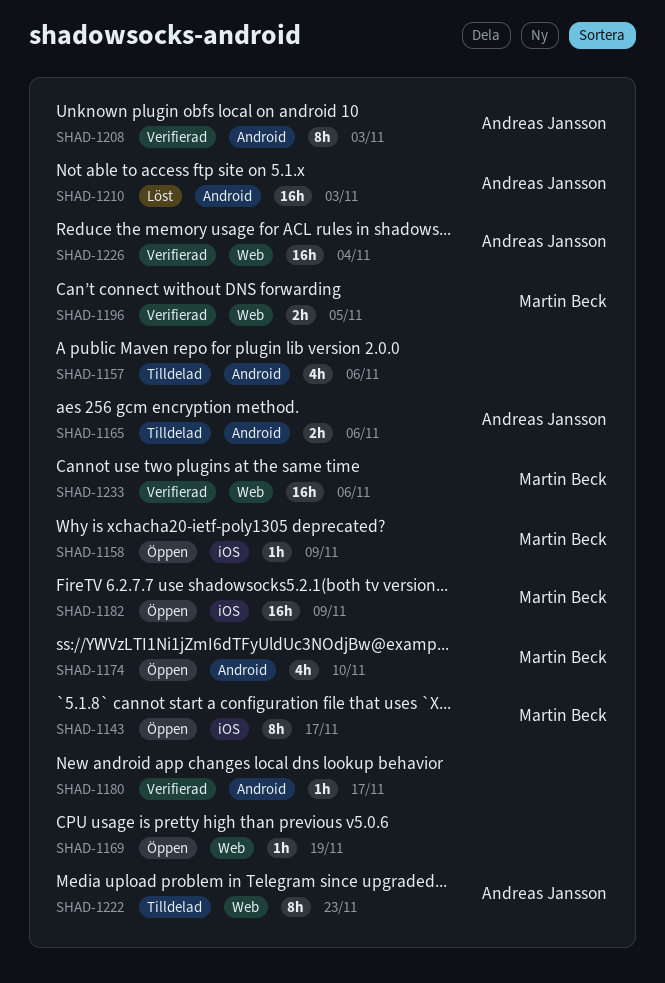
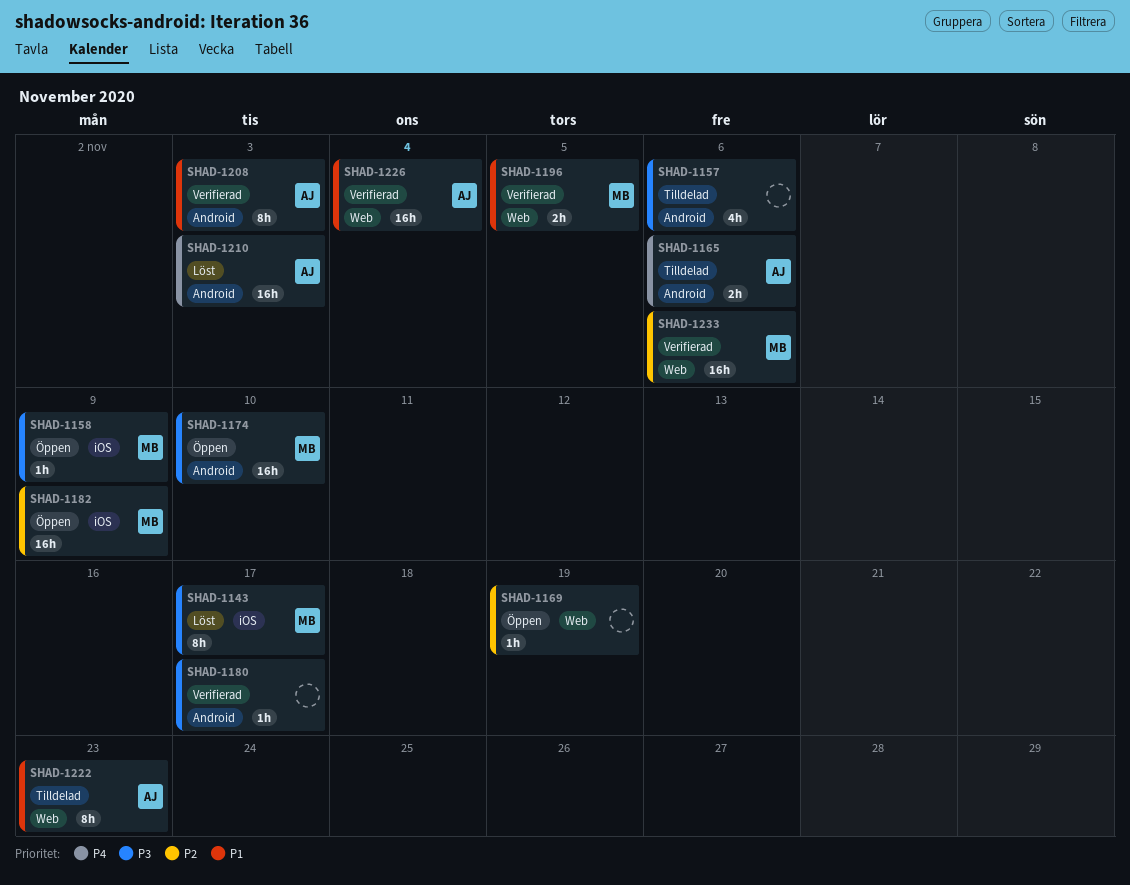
SHAD-1143, status: Öppen -> Löst
SHAD-1174, estimate: 4h -> 16h

